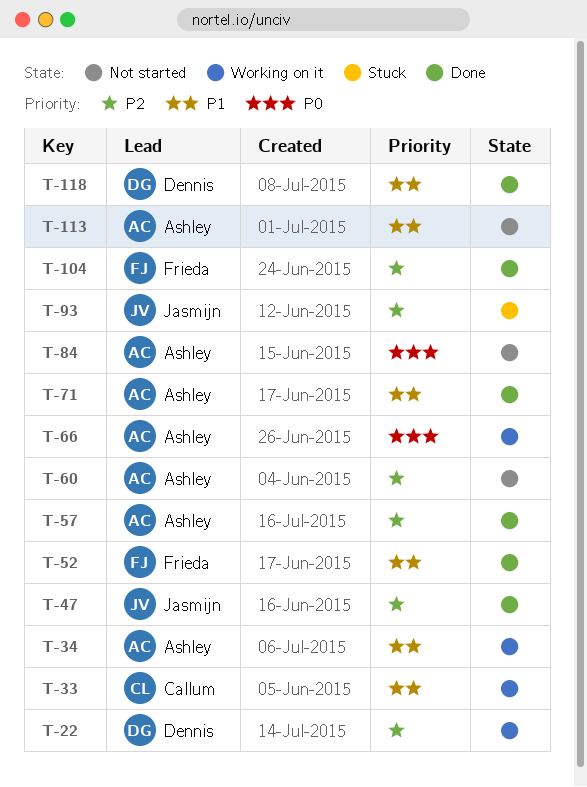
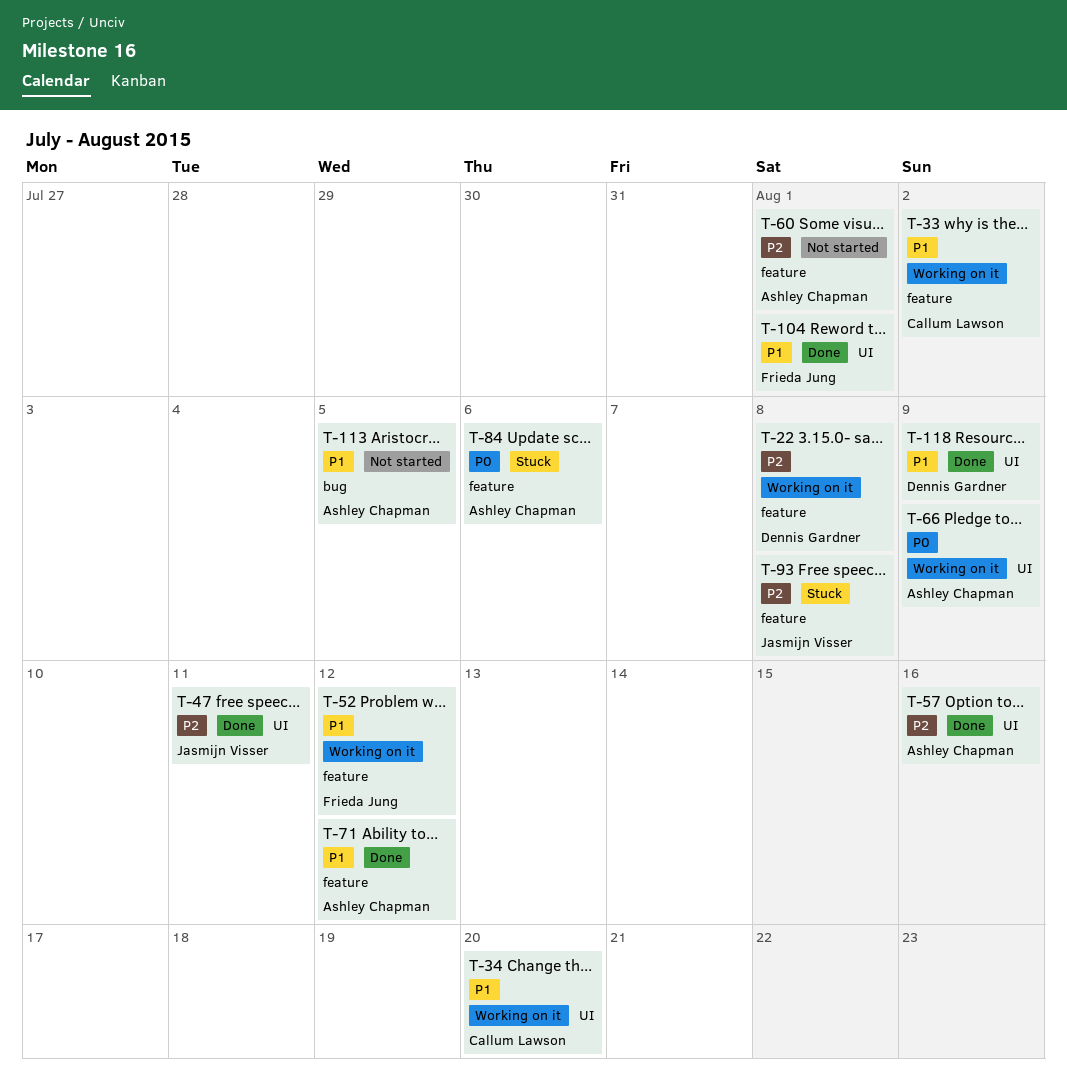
T-34, owner: Ashley Chapman -> Callum Lawson
T-52, status: Done -> Working on it
T-84, status: Not started -> Stuck
T-104, priority: P2 -> P1

